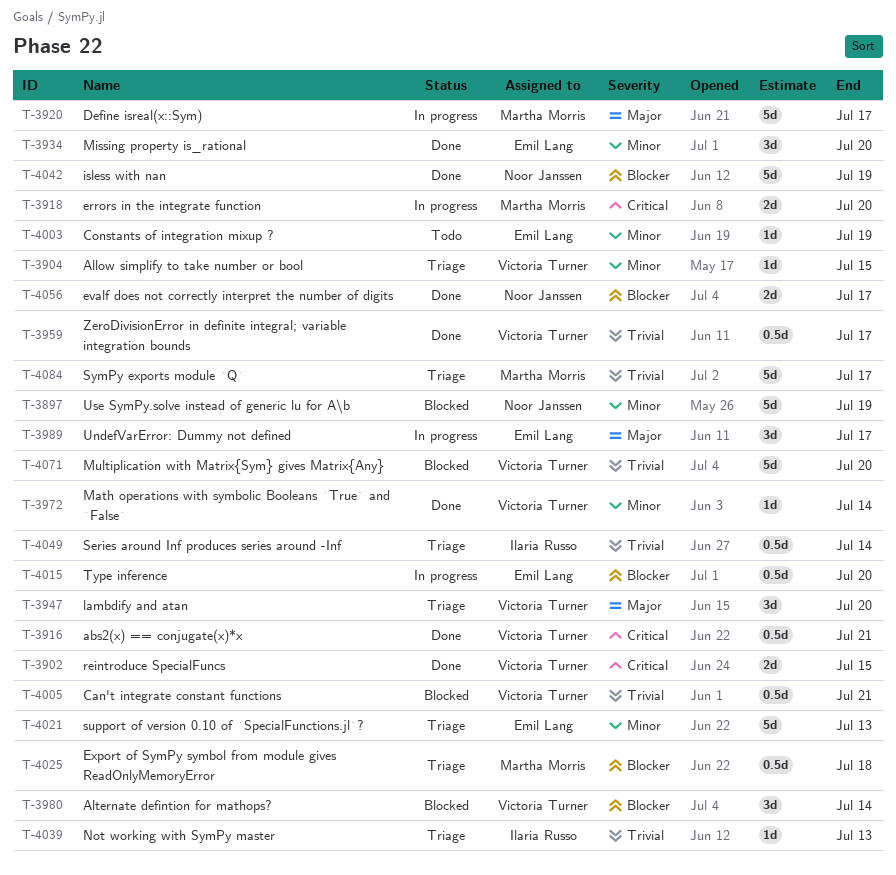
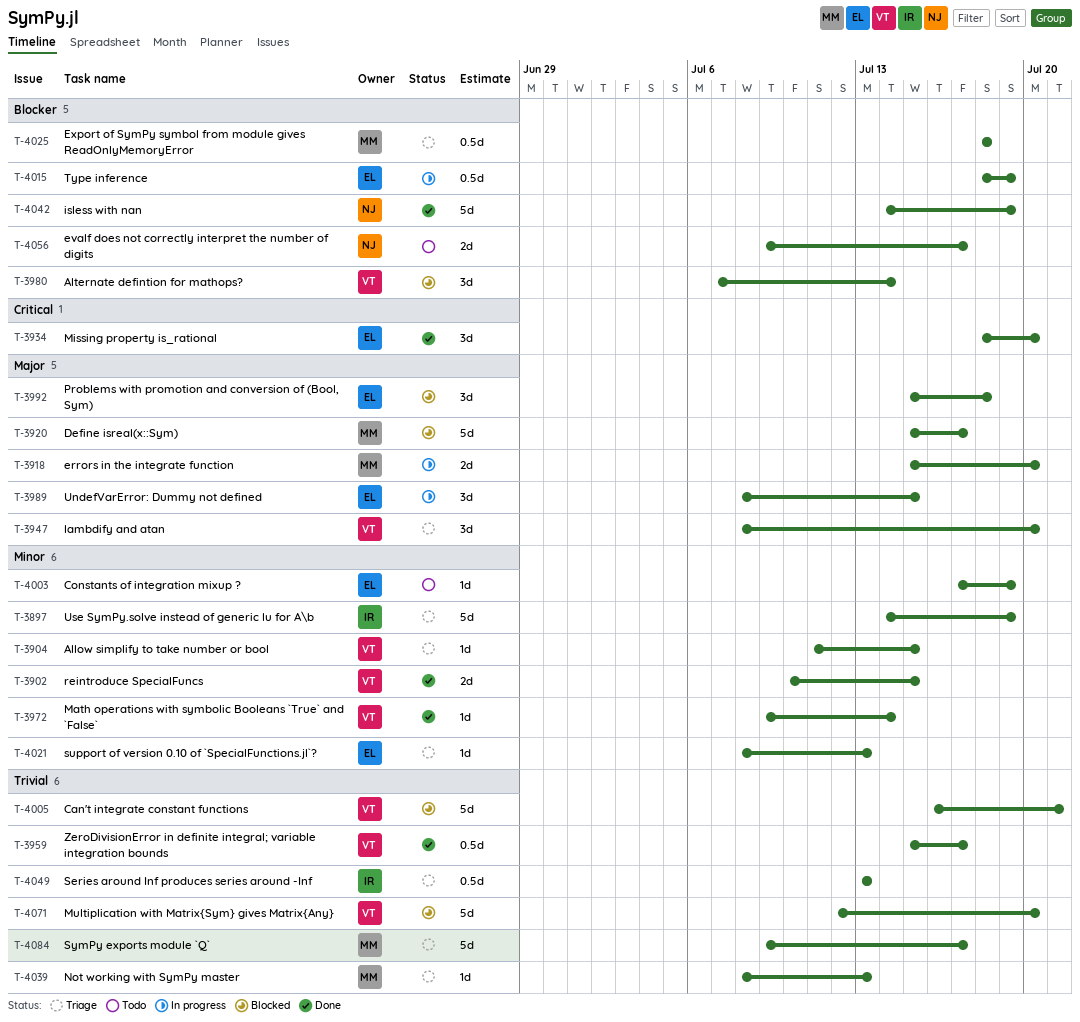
T-3897, status: Blocked -> Triage
T-3897, owner: Noor Janssen -> Ilaria Russo
T-3902, priority: Critical -> Minor
T-3916: present -> none
T-3918, priority: Critical -> Major
T-3920, status: In progress -> Blocked
T-3934, priority: Minor -> Critical
T-3989, due: Jul 17 -> Jul 15
T-3992: none -> present
T-4005, estimate: 0.5d -> 5d
T-4015, due: Jul 20 -> Jul 19
T-4021, estimate: 5d -> 1d
T-4039, owner: Ilaria Russo -> Martha Morris
T-4049, due: Jul 14 -> Jul 13
T-4056, status: Done -> Todo

